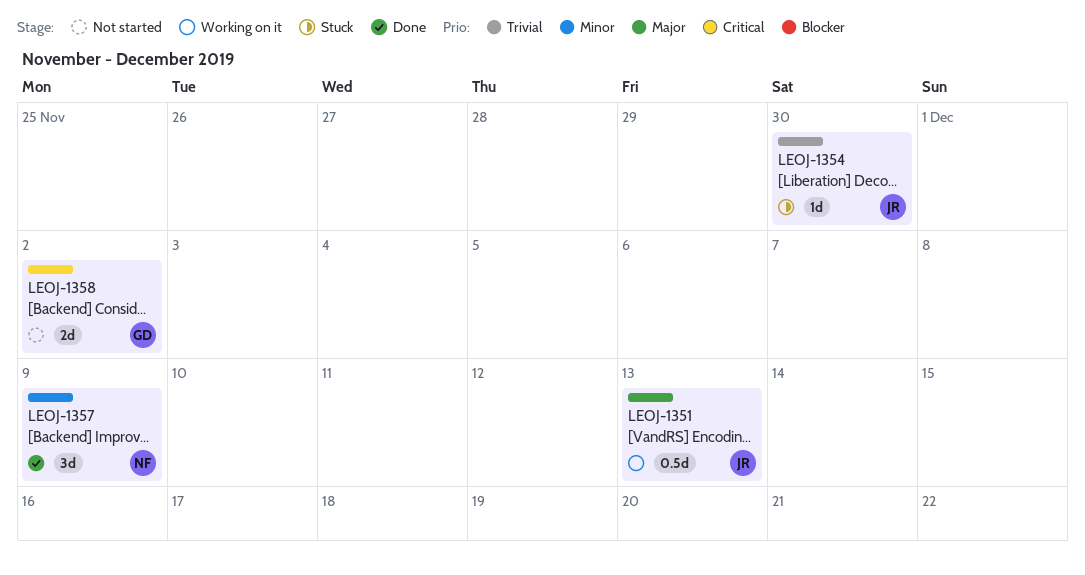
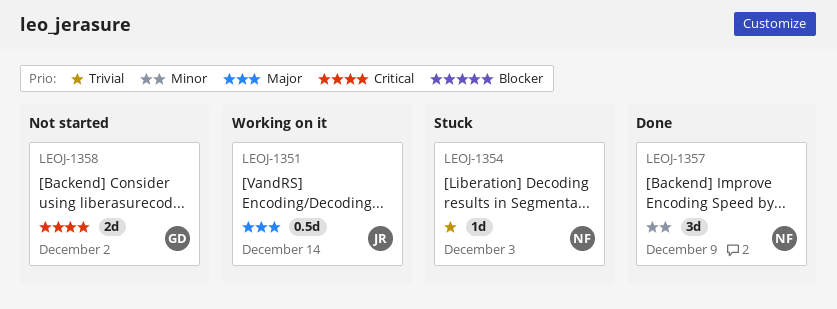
LEOJ-1351, due: Dec 13 -> Dec 14
LEOJ-1354, owner: JR -> NF
LEOJ-1354, due: Nov 30 -> Dec 3

